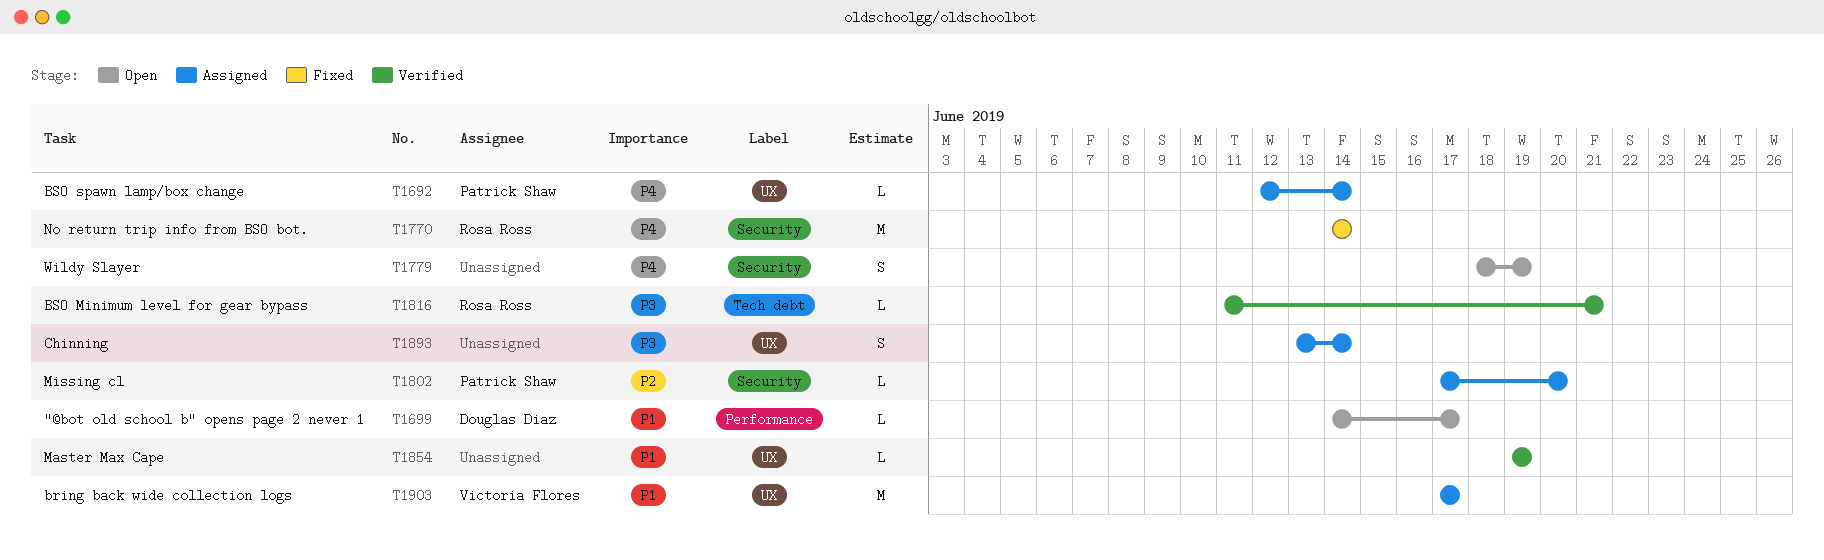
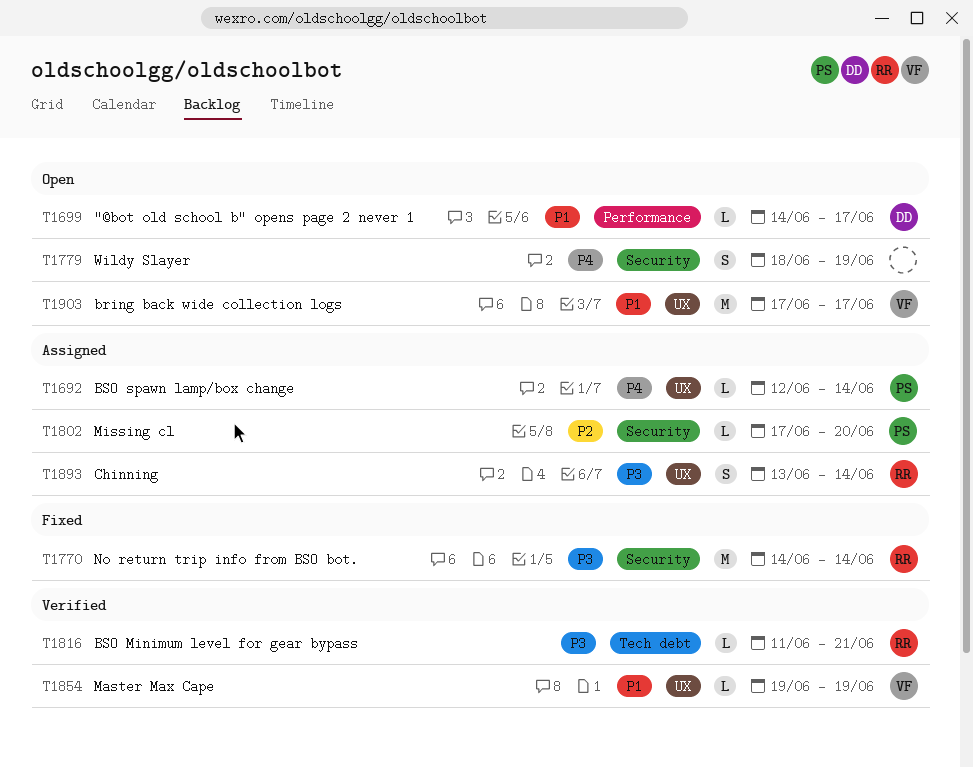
T1770, priority: P4 -> P3
T1854, owner: none -> Victoria Flores
T1893, owner: none -> Rosa Ross
T1903, status: Assigned -> Open

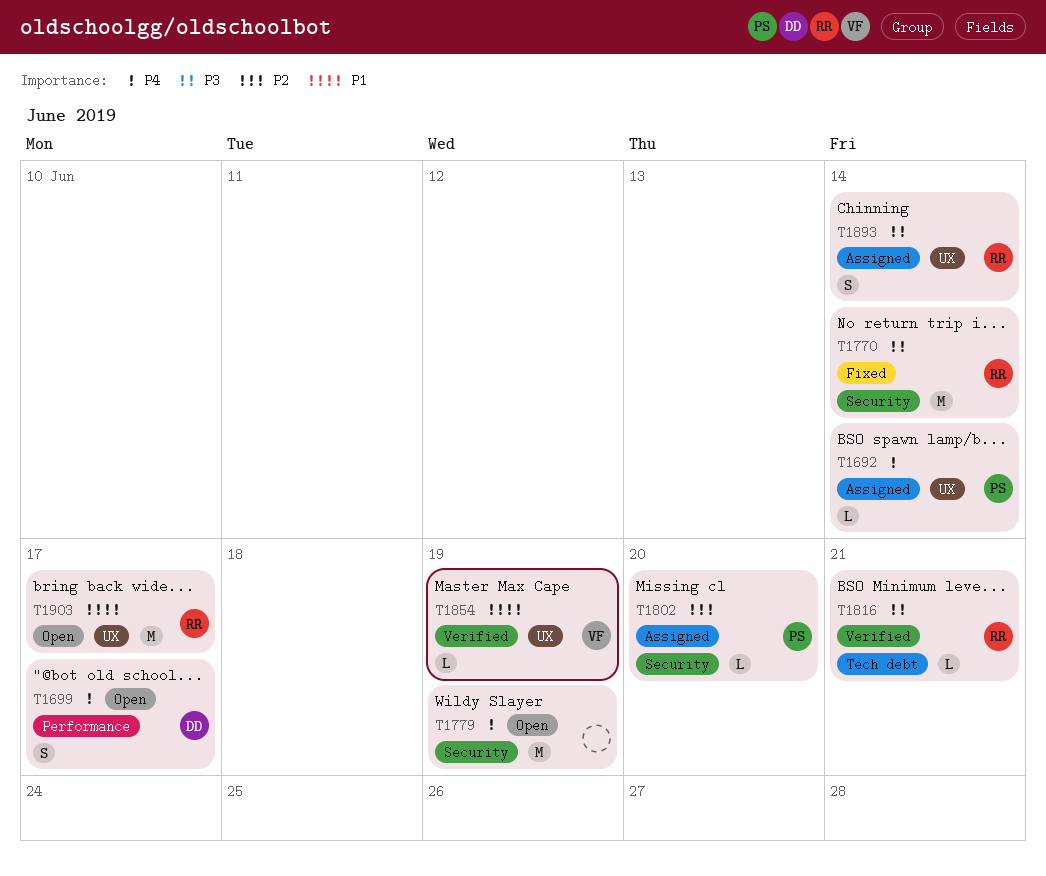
T1699, priority: P1 -> P4
T1699, estimate: L -> S
T1779, estimate: S -> M
T1903, owner: VF -> RR

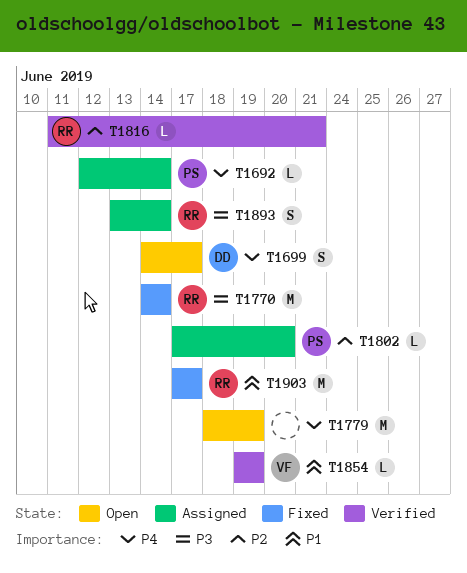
T1816, priority: P3 -> P2
T1903, status: Open -> Fixed

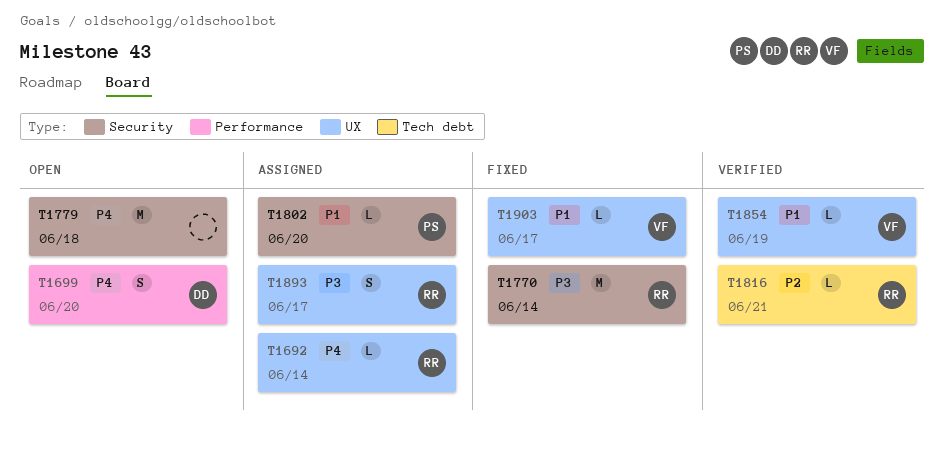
T1692, owner: PS -> RR
T1699, due: Jun 17 -> Jun 20
T1779, due: Jun 19 -> Jun 18
T1802, priority: P2 -> P1
T1893, due: Jun 14 -> Jun 17
T1903, owner: RR -> VF
T1903, estimate: M -> L

